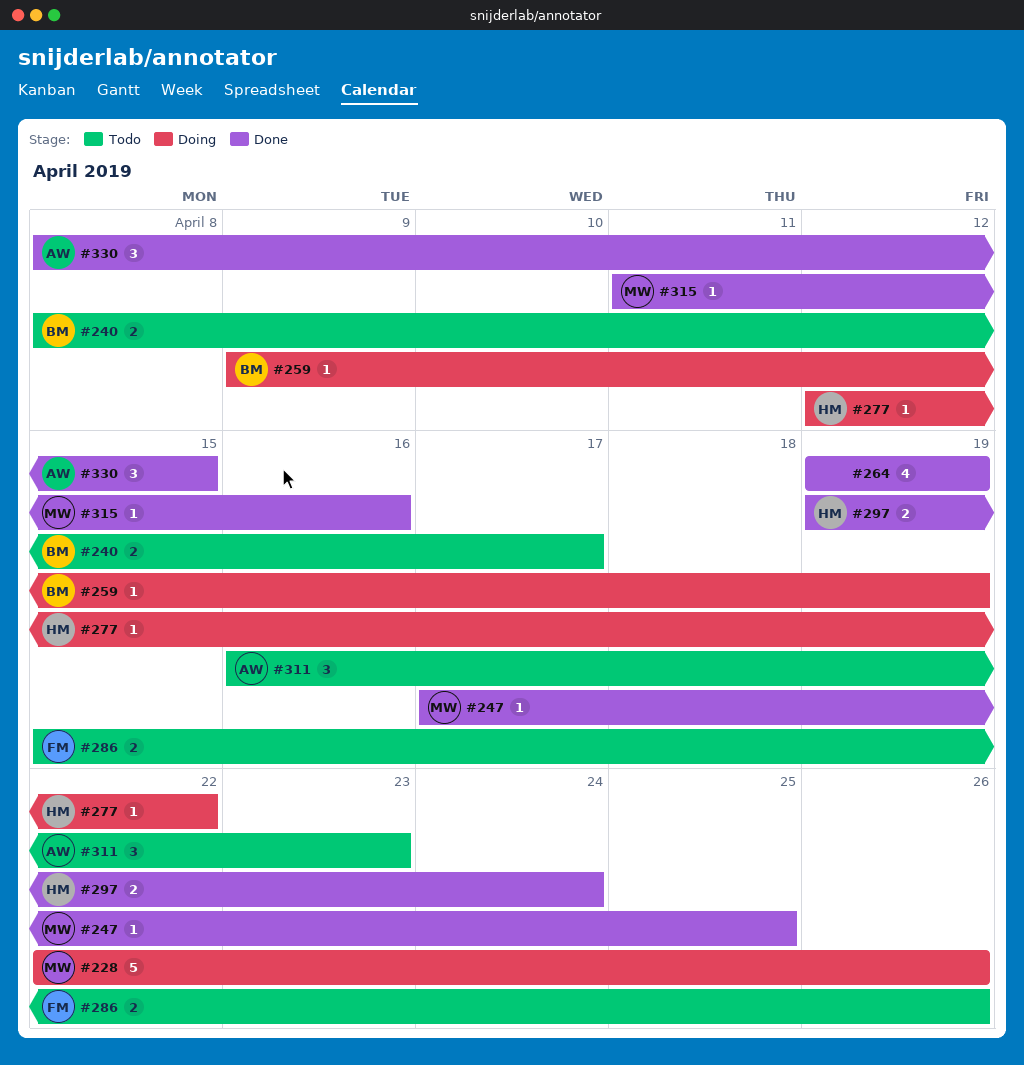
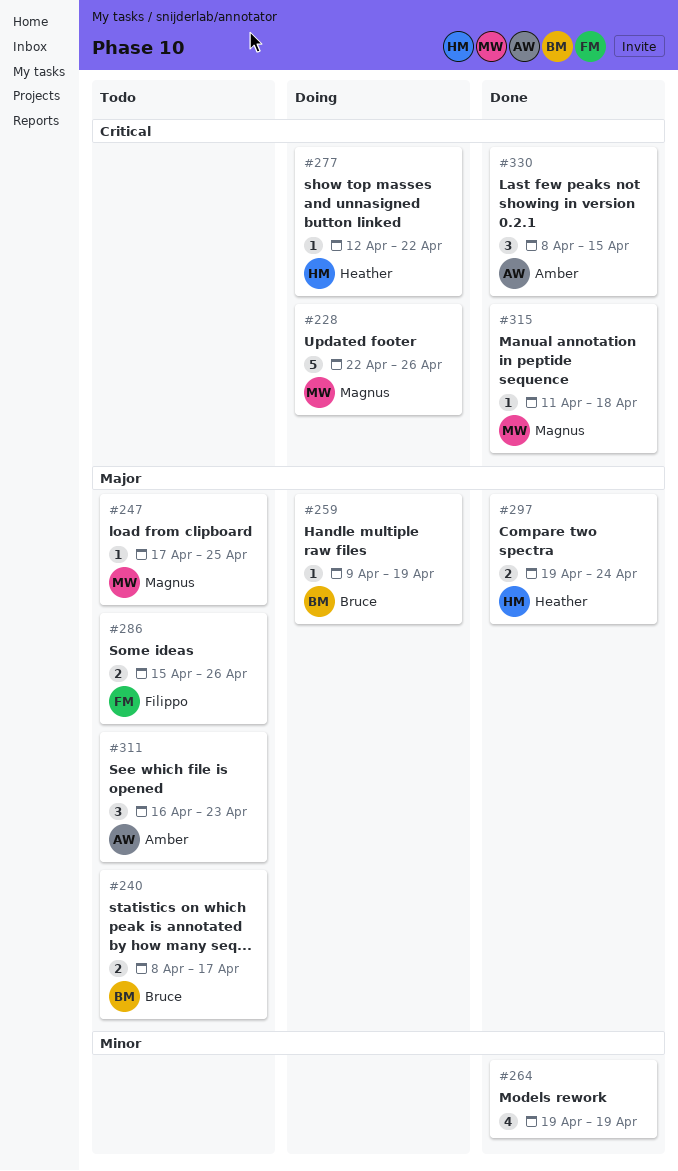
#247, status: Done -> Todo
#315, due: Apr 16 -> Apr 18

